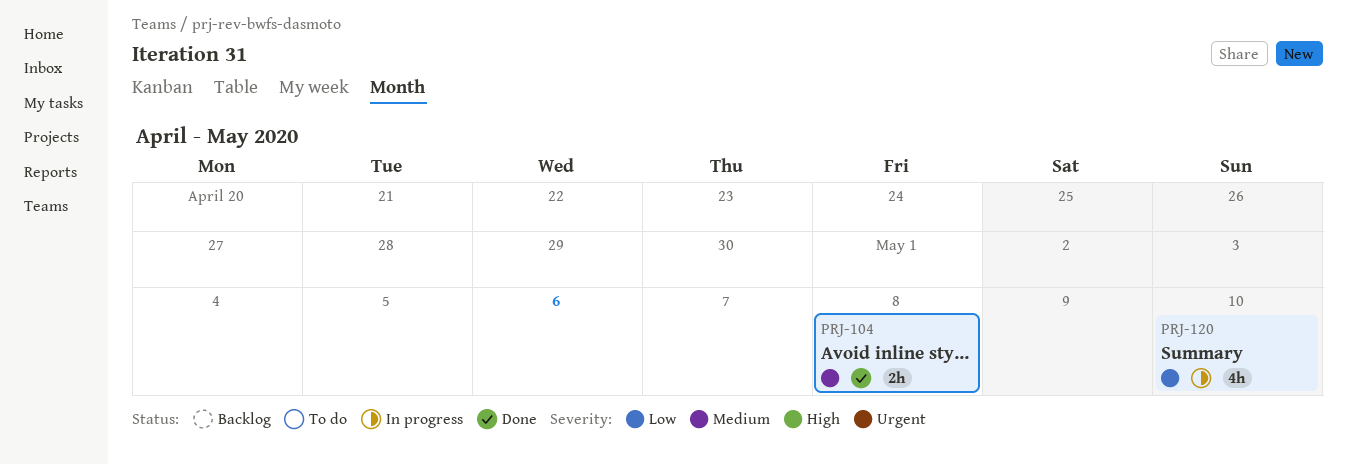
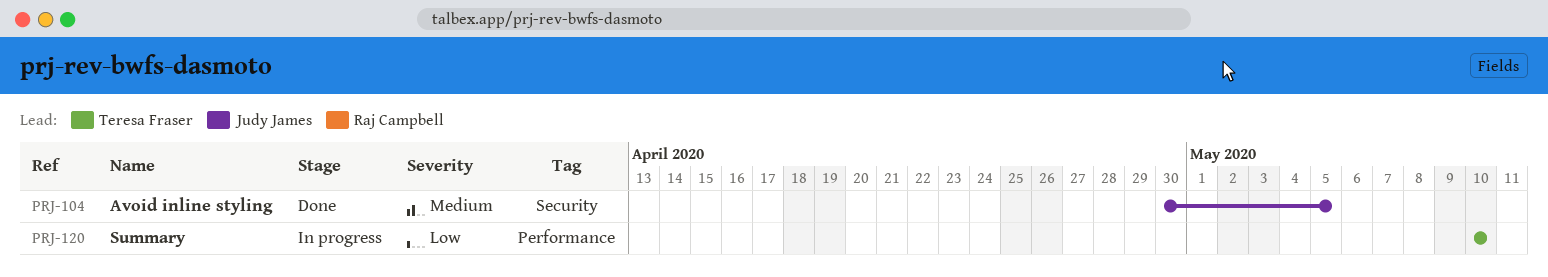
PRJ-104, due: May 8 -> May 5

